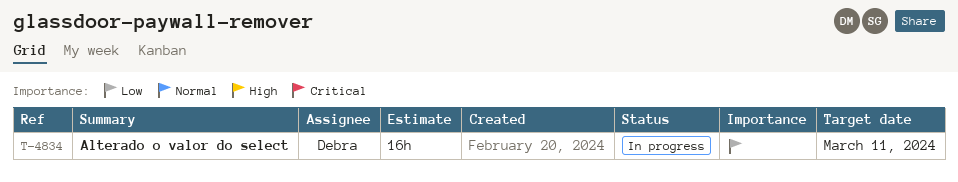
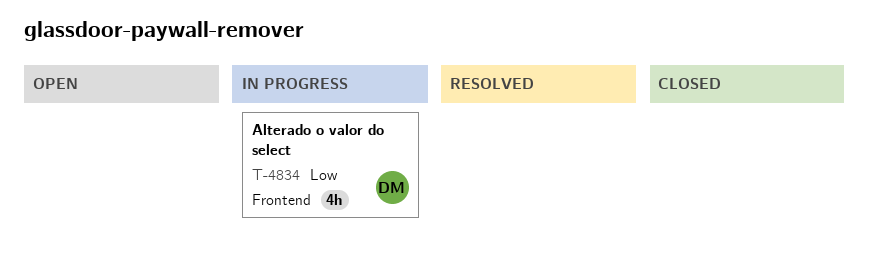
T-4834, estimate: 16h -> 4h

